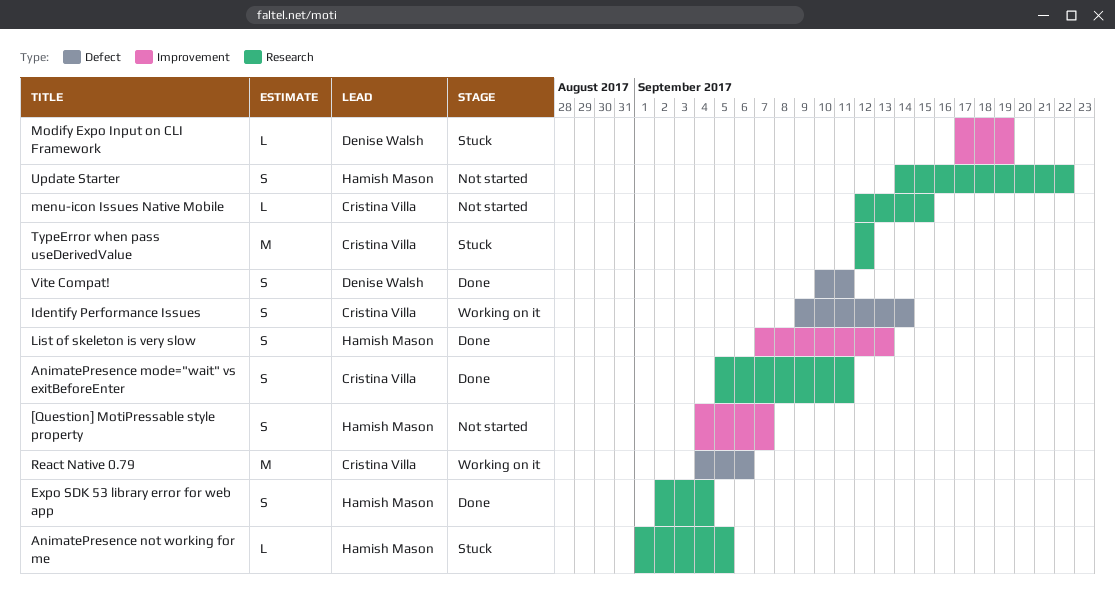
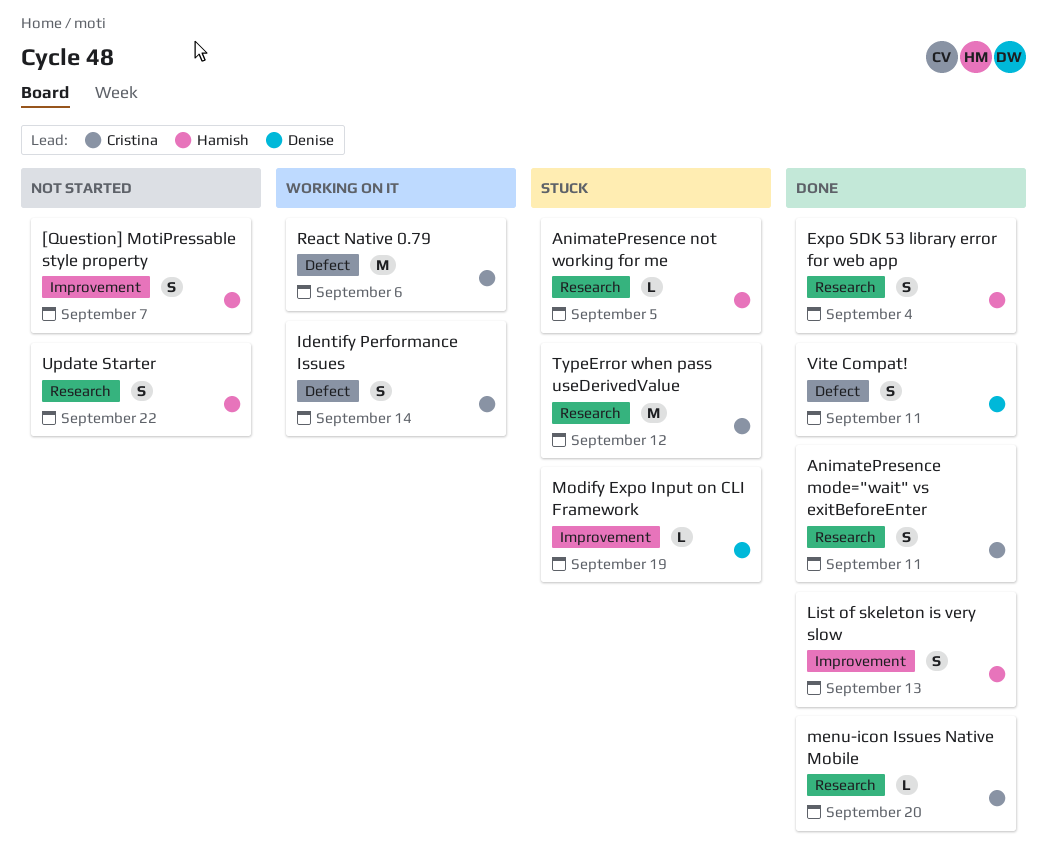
menu-icon Issues Native Mobile, status: Not started -> Done
menu-icon Issues Native Mobile, due: Sep 15 -> Sep 20

